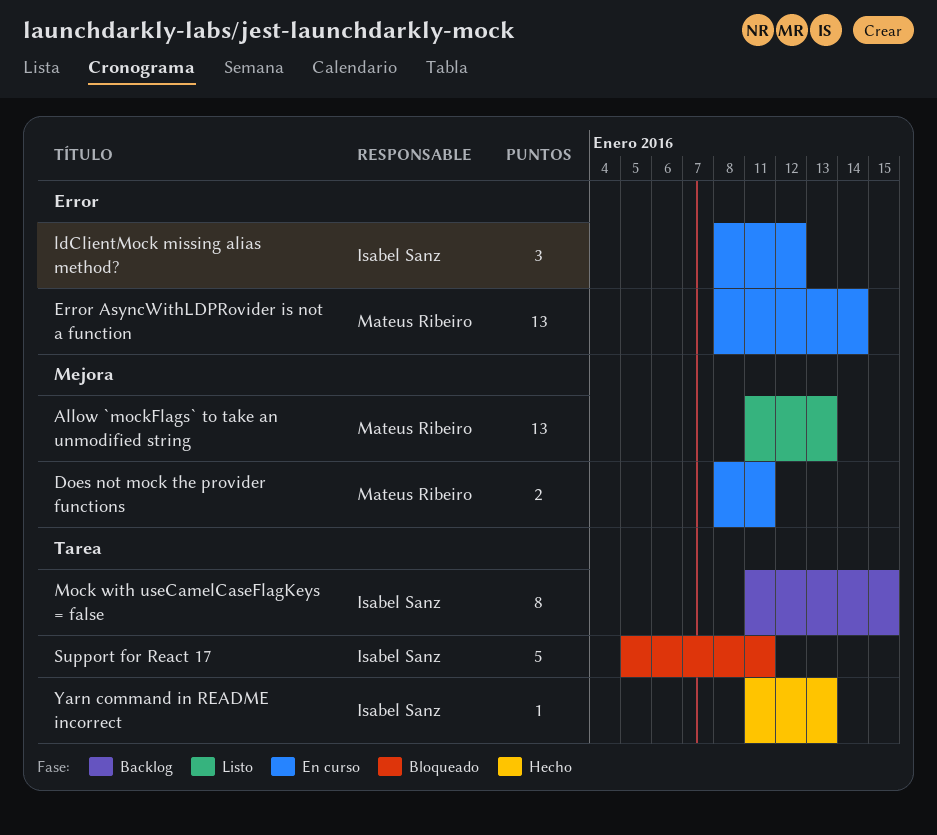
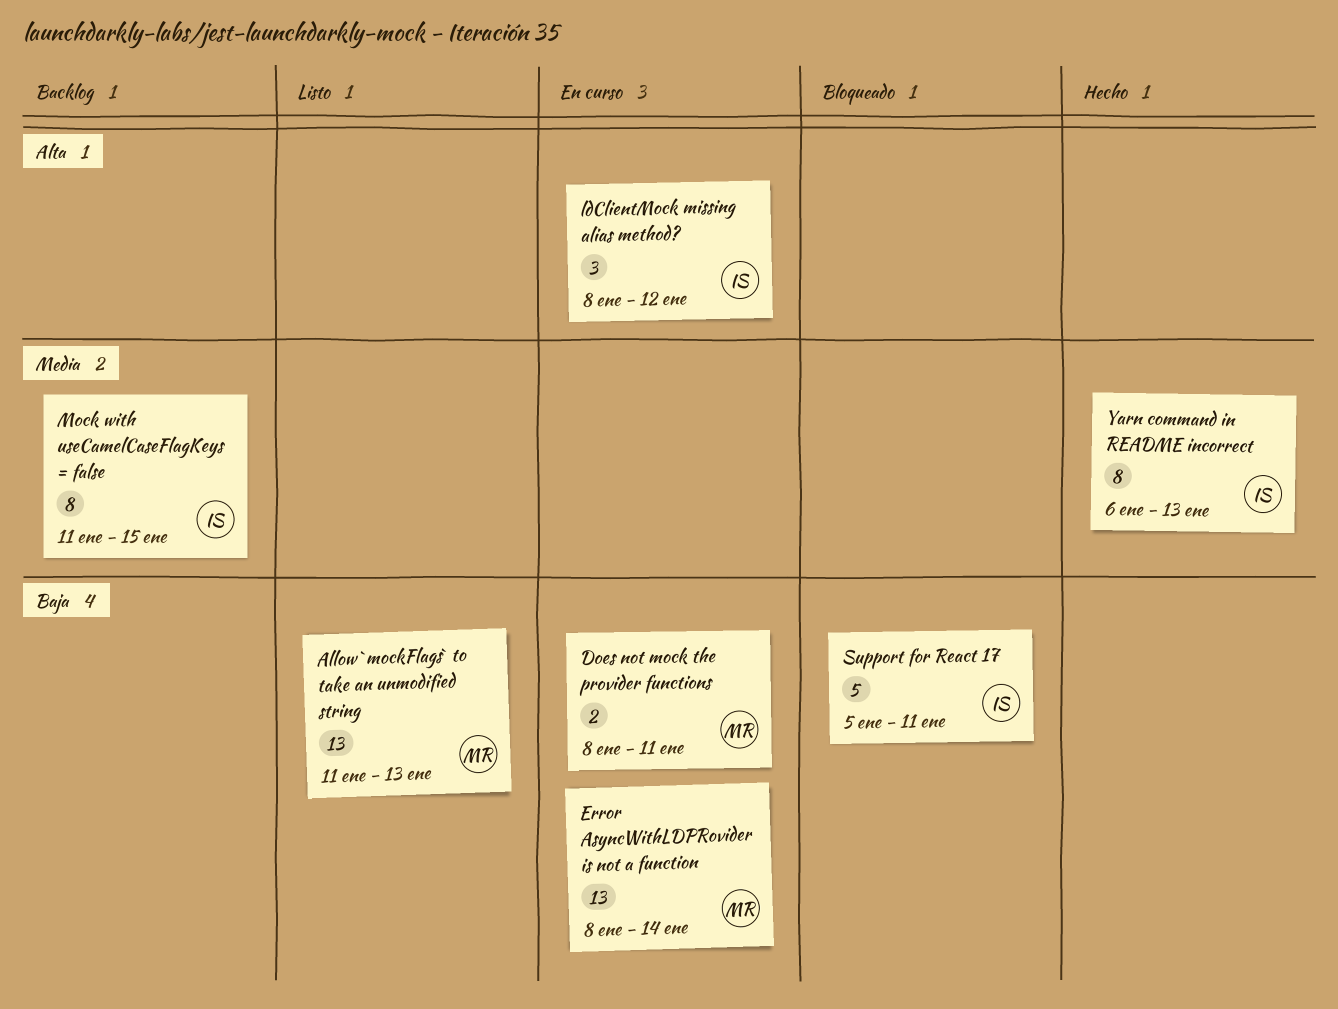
Yarn command in README incorrect, estimate: 1 -> 8
Yarn command in README incorrect, start: Jan 11 -> Jan 6

